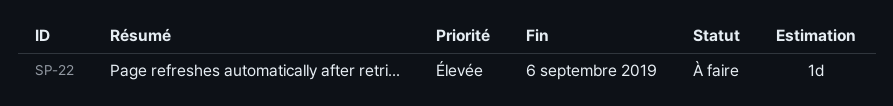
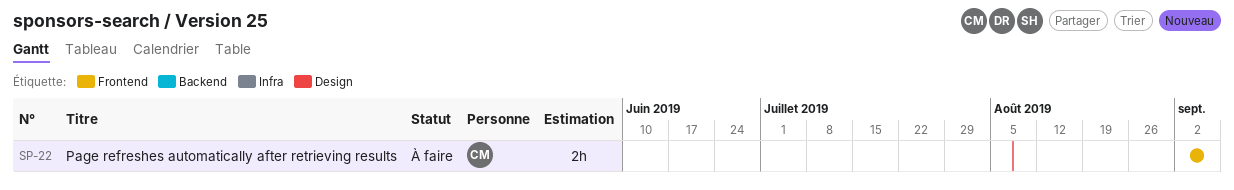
SP-22, estimate: 1d -> 2h

